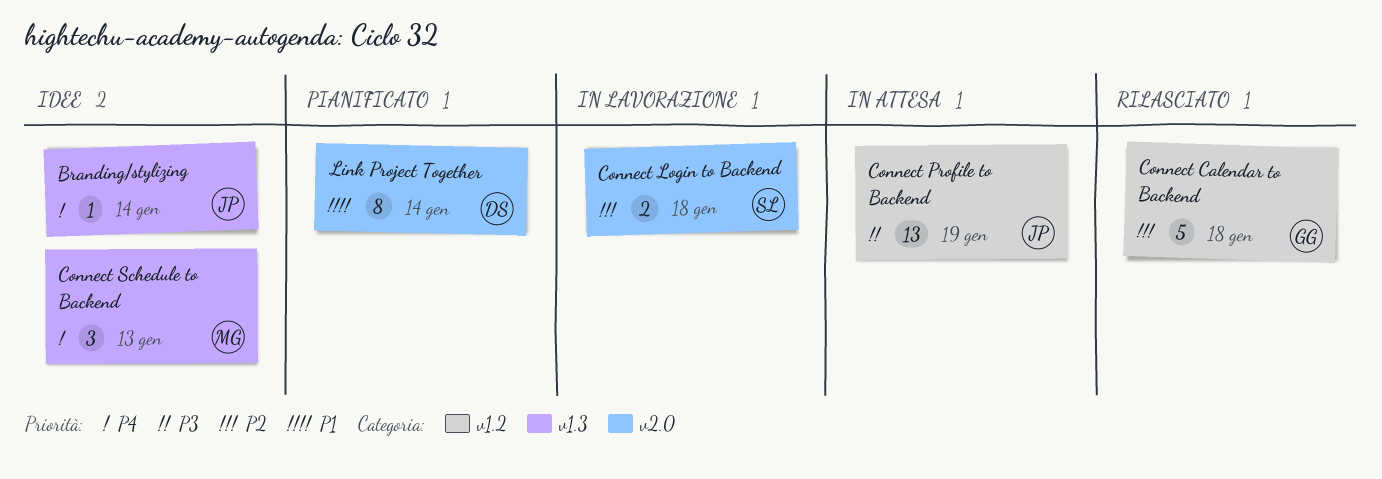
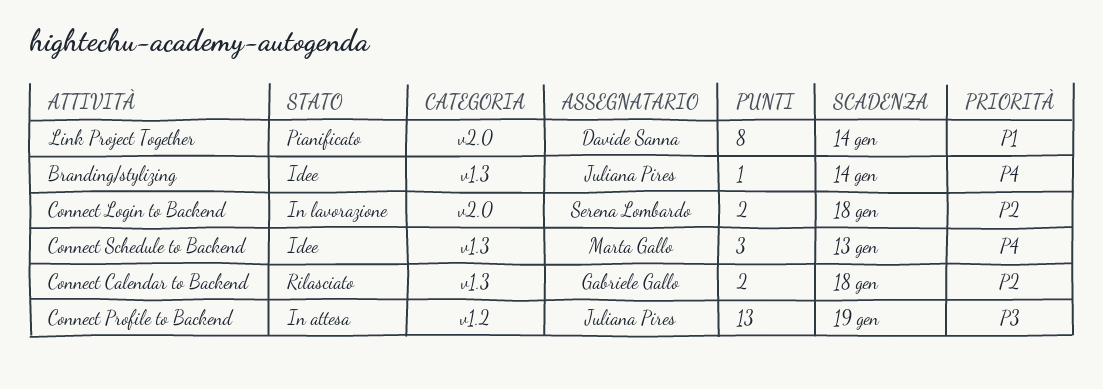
Connect Calendar to Backend, label: v1.2 -> v1.3
Connect Calendar to Backend, estimate: 5 -> 2

